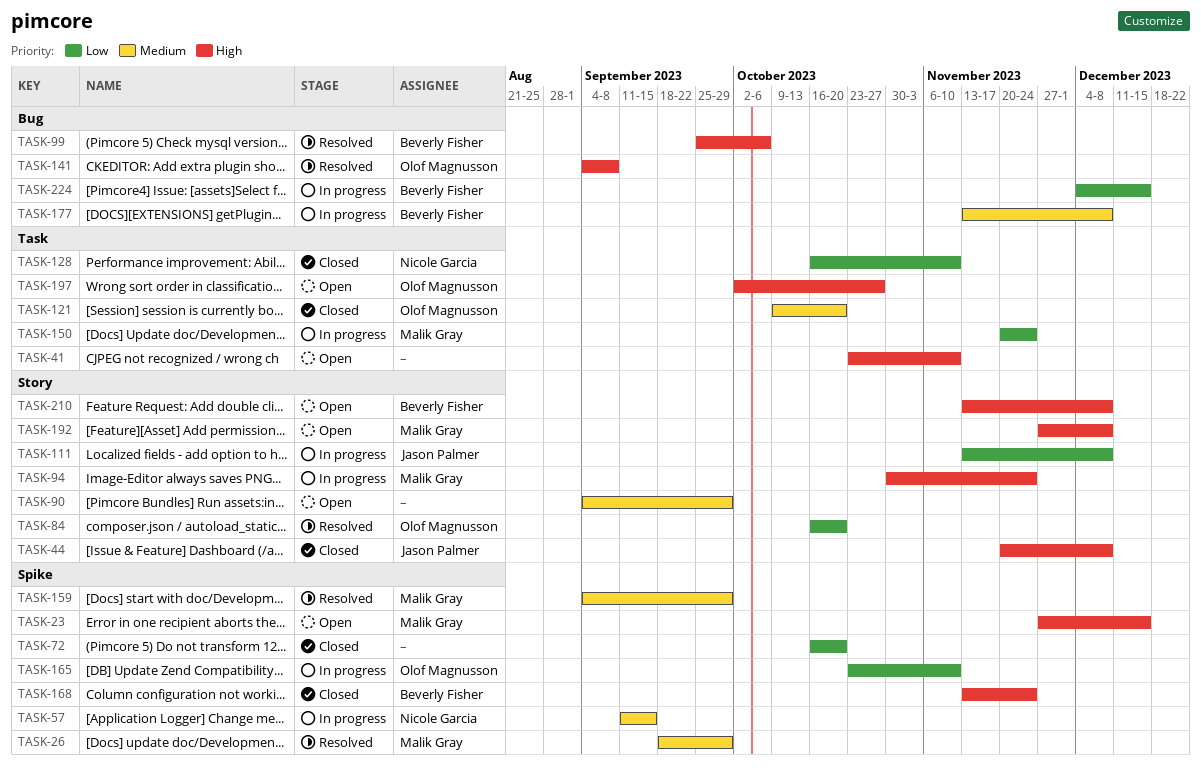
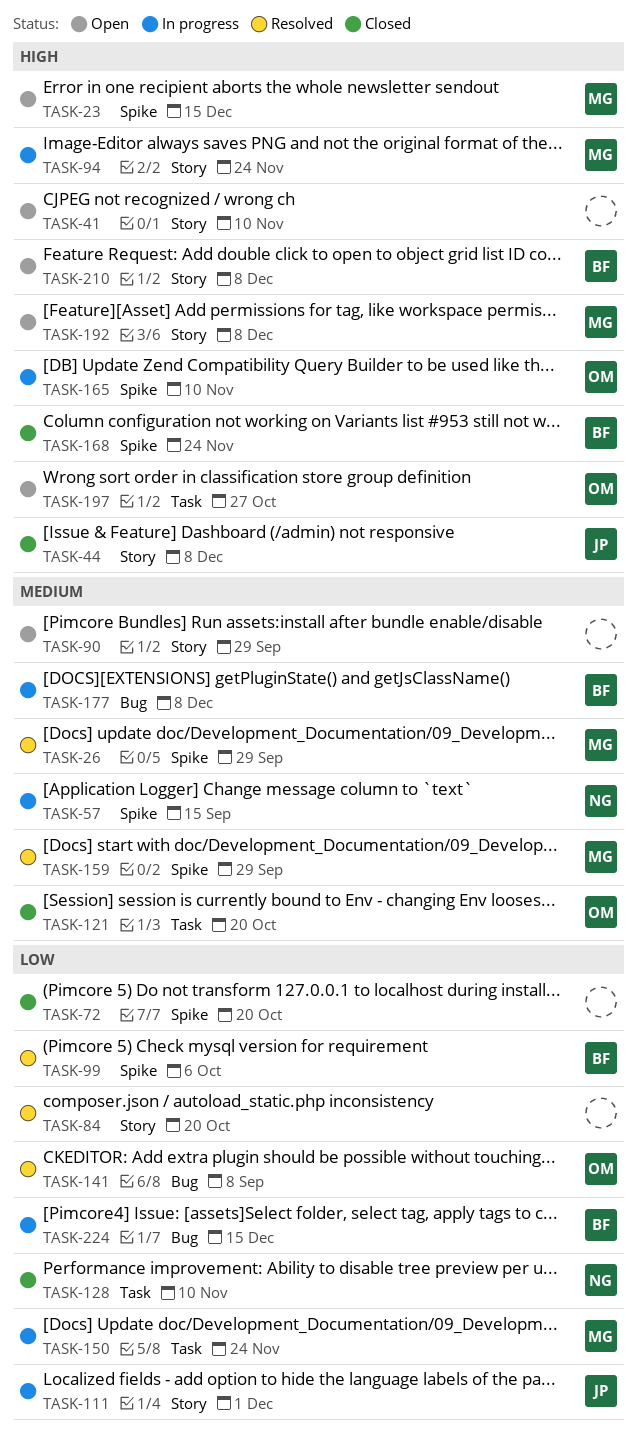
TASK-41, label: Task -> Story
TASK-84, owner: Olof Magnusson -> none
TASK-99, priority: High -> Low
TASK-99, label: Bug -> Spike
TASK-111, due: Dec 8 -> Dec 1
TASK-141, priority: High -> Low
TASK-165, priority: Low -> High

